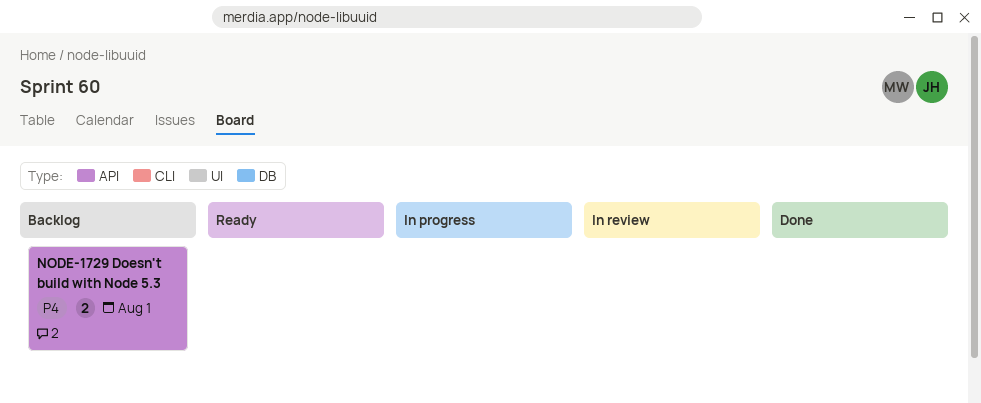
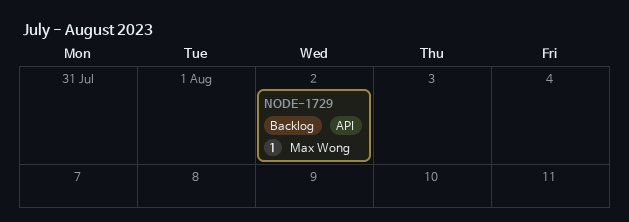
NODE-1729, estimate: 2 -> 1
NODE-1729, due: Aug 1 -> Aug 2

